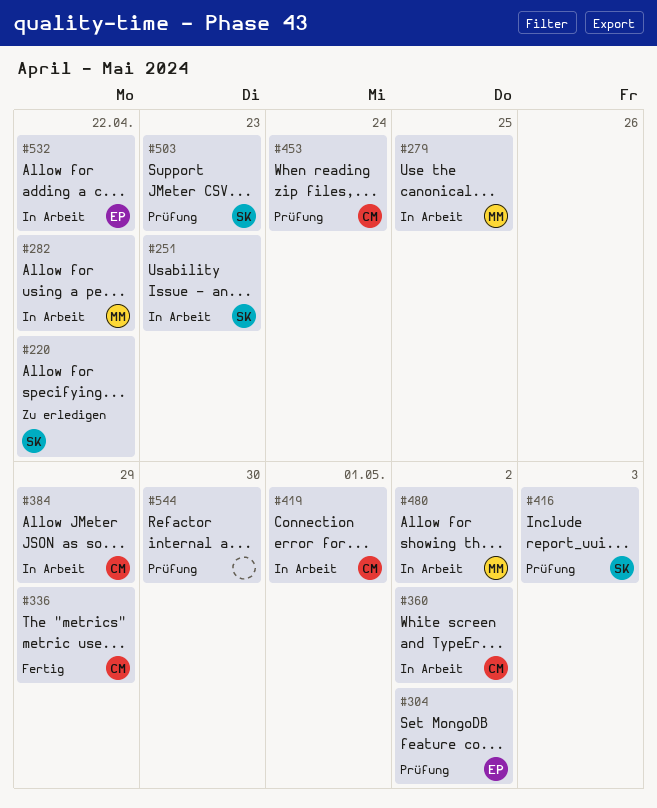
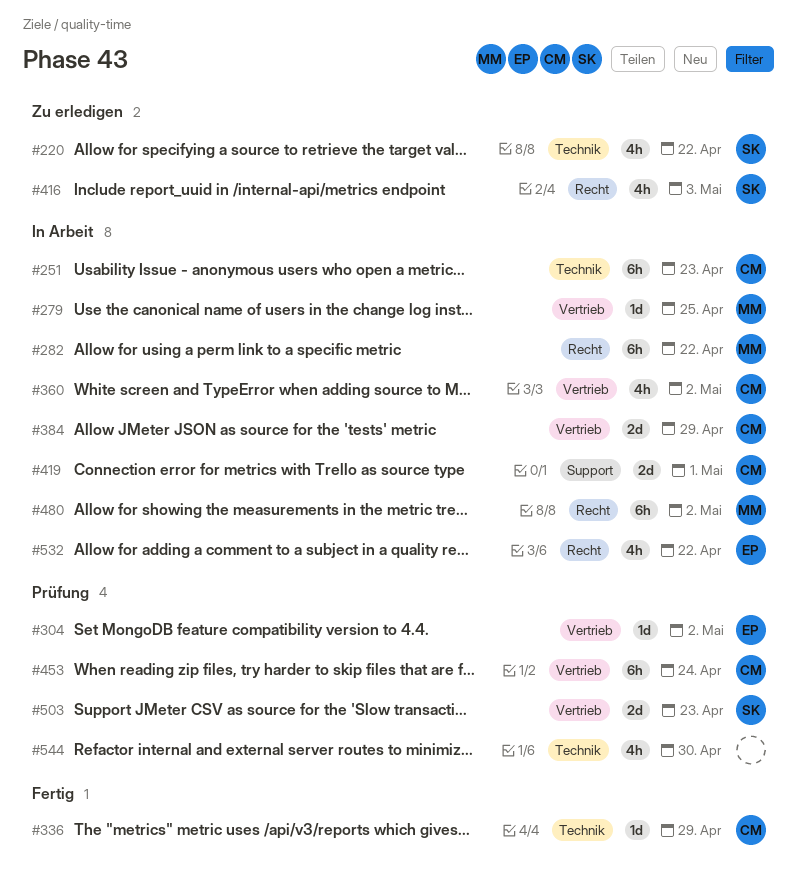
#251, owner: SK -> CM
#416, status: Prüfung -> Zu erledigen

